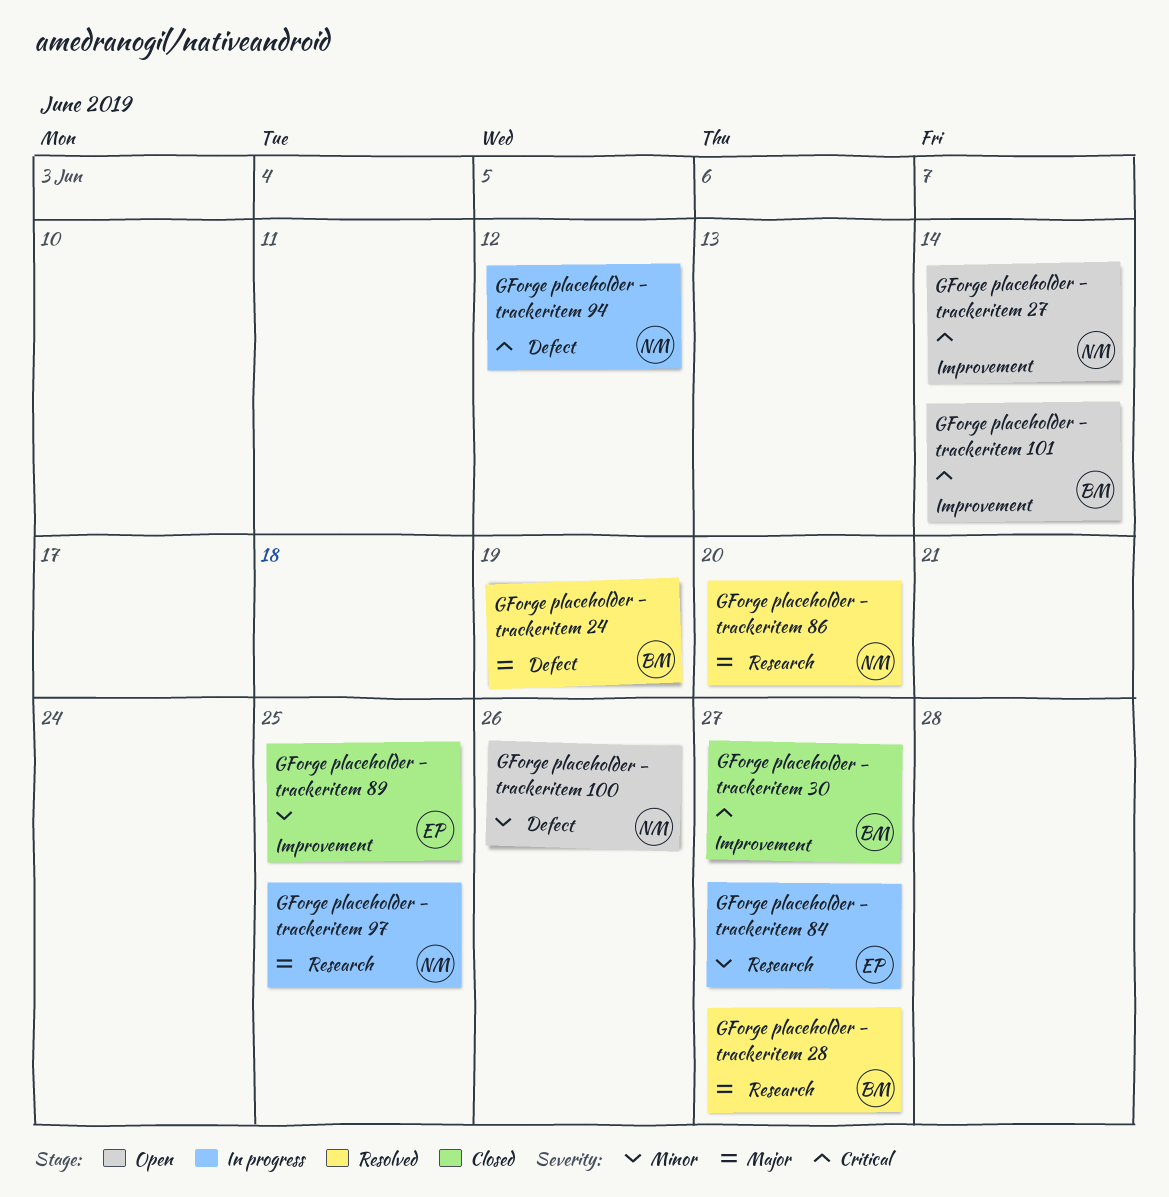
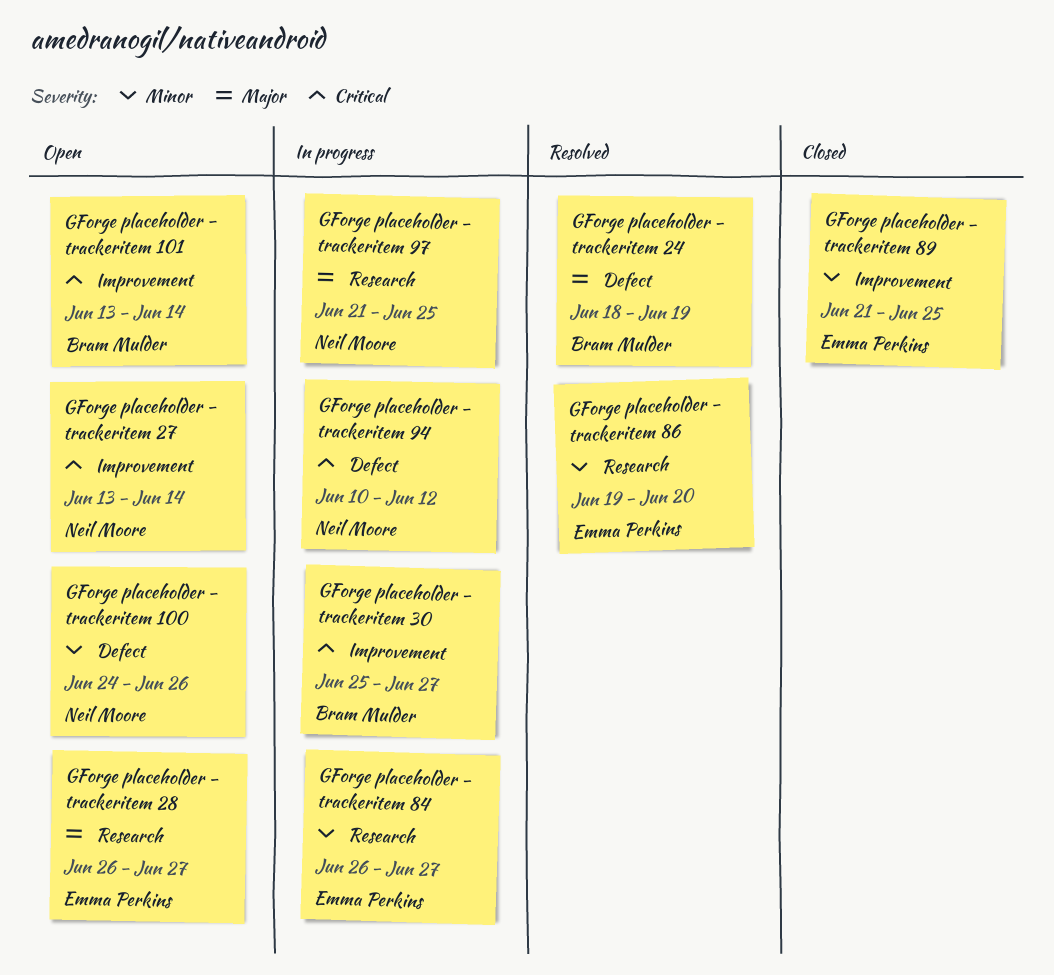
GForge placeholder - trackeritem 28, status: Resolved -> Open
GForge placeholder - trackeritem 28, owner: Bram Mulder -> Emma Perkins
GForge placeholder - trackeritem 30, status: Closed -> In progress
GForge placeholder - trackeritem 86, owner: Neil Moore -> Emma Perkins
GForge placeholder - trackeritem 86, priority: Major -> Minor

